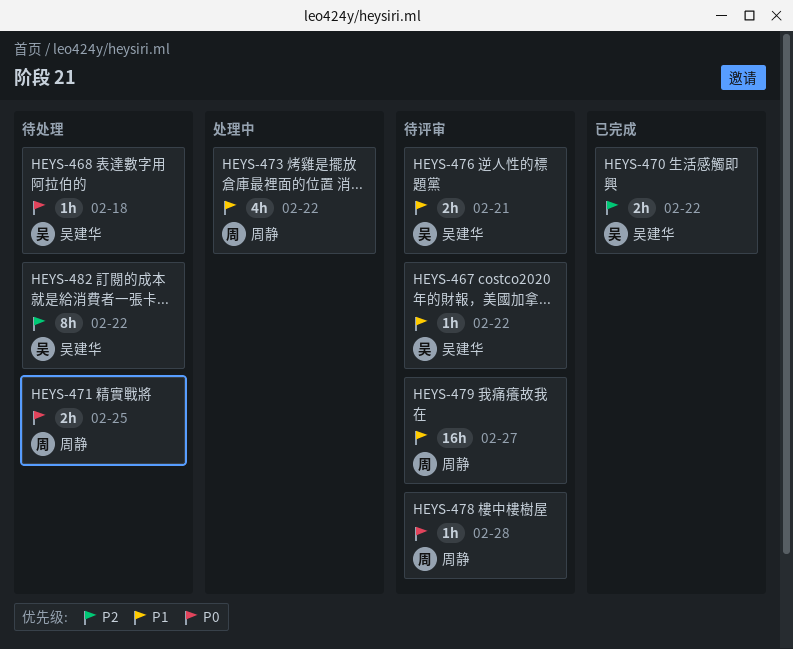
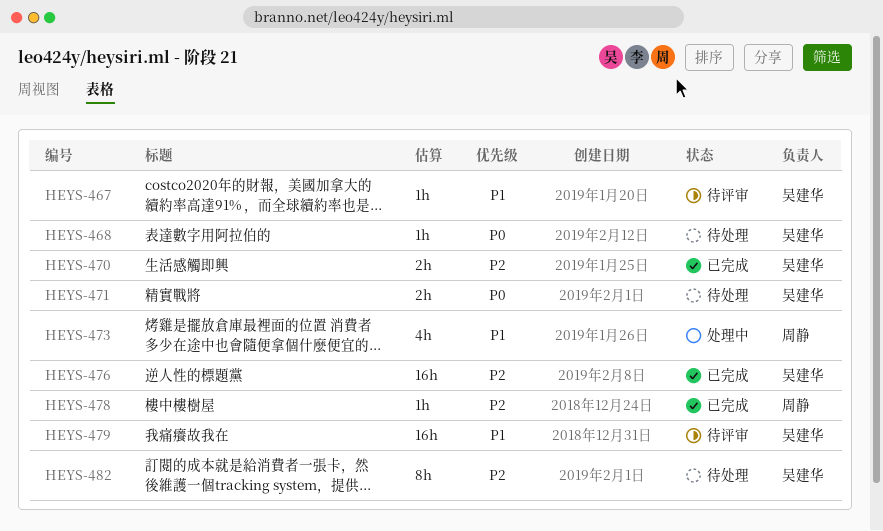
HEYS-471, owner: 周静 -> 吴建华
HEYS-476, status: 待评审 -> 已完成
HEYS-476, priority: P1 -> P2
HEYS-476, estimate: 2h -> 16h
HEYS-478, status: 待评审 -> 已完成
HEYS-478, priority: P0 -> P2
HEYS-479, owner: 周静 -> 吴建华

